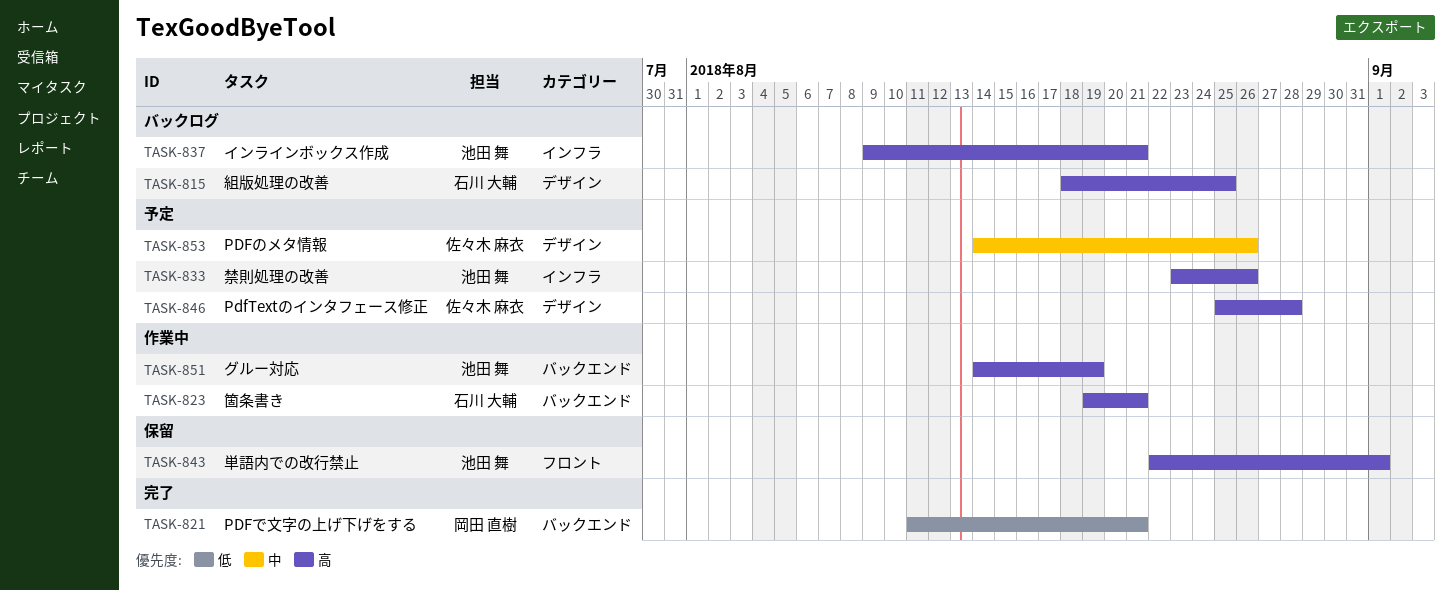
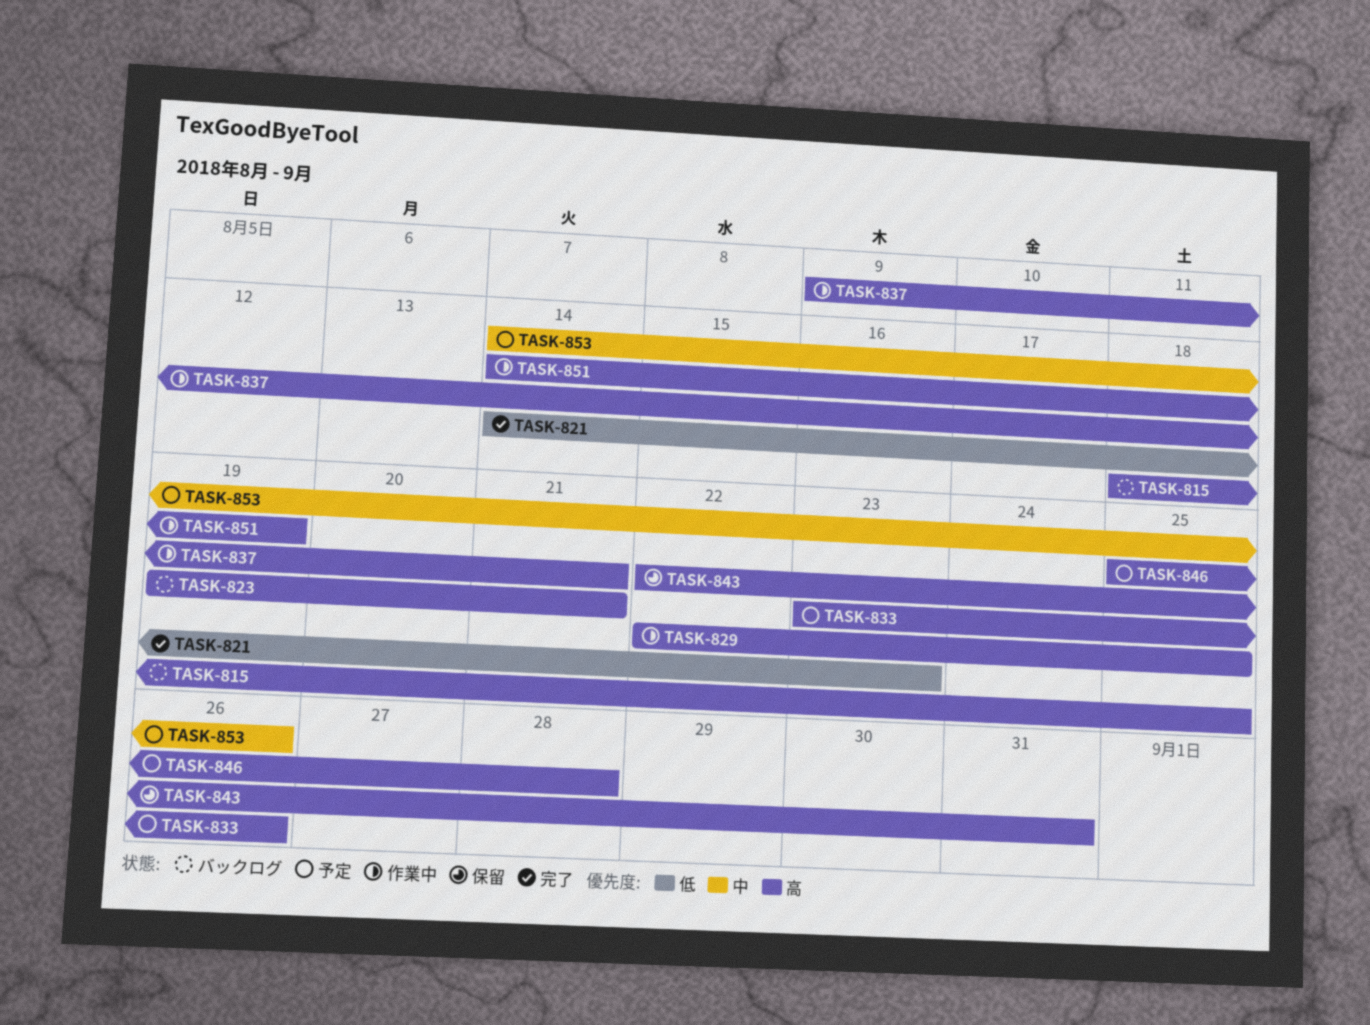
TASK-821, start: Aug 11 -> Aug 14
TASK-821, due: Aug 21 -> Aug 23
TASK-823, status: 作業中 -> バックログ
TASK-829: none -> present
TASK-837, status: バックログ -> 作業中
TASK-843, due: Sep 1 -> Aug 31

